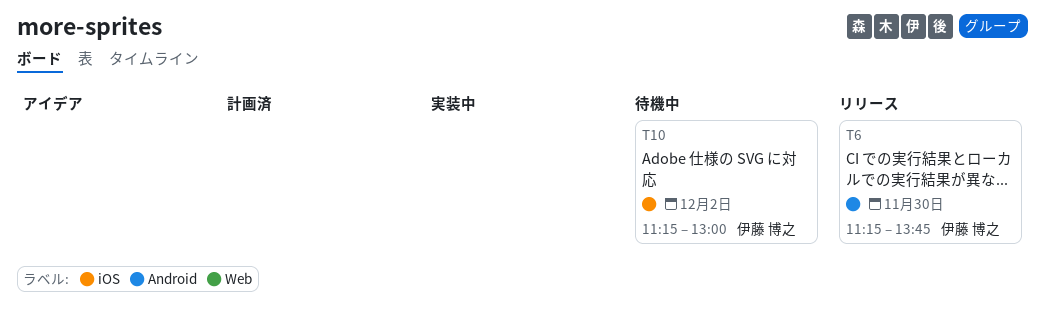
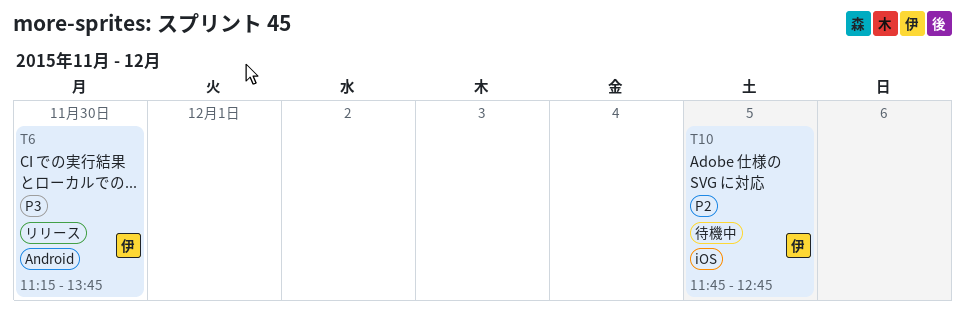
T10, day: Dec 2 -> Dec 5
T10, begins: 11:15 -> 11:45
T10, ends: 13:00 -> 12:45

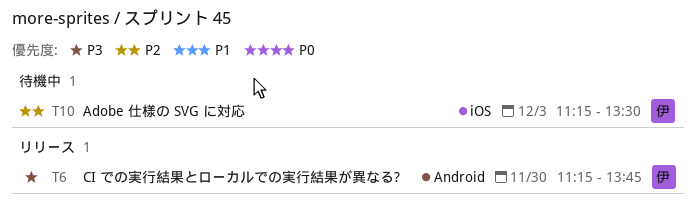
T10, day: Dec 5 -> Dec 3
T10, begins: 11:45 -> 11:15
T10, ends: 12:45 -> 13:30

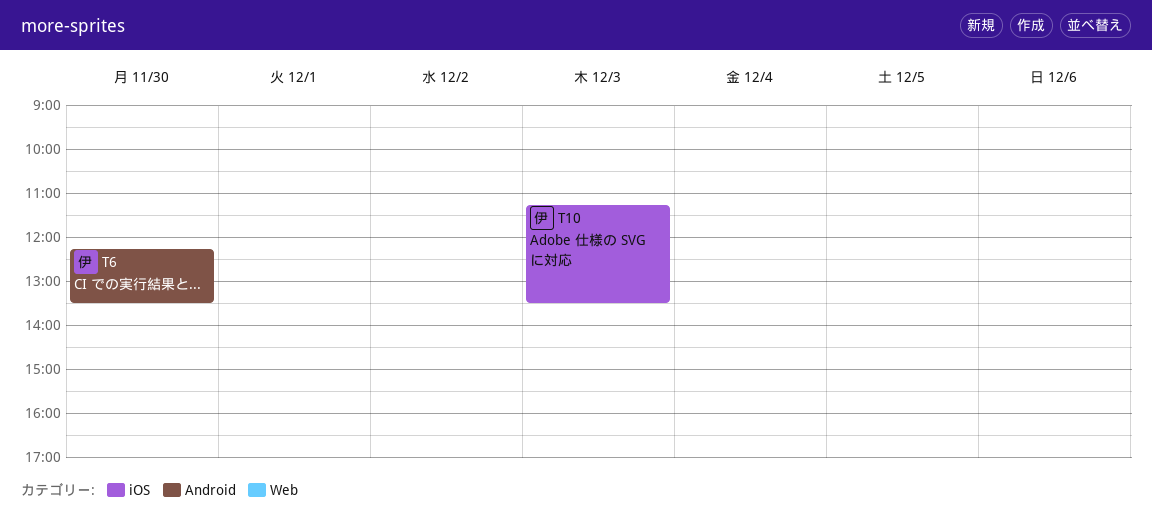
T6, begins: 11:15 -> 12:15
T6, ends: 13:45 -> 13:30

